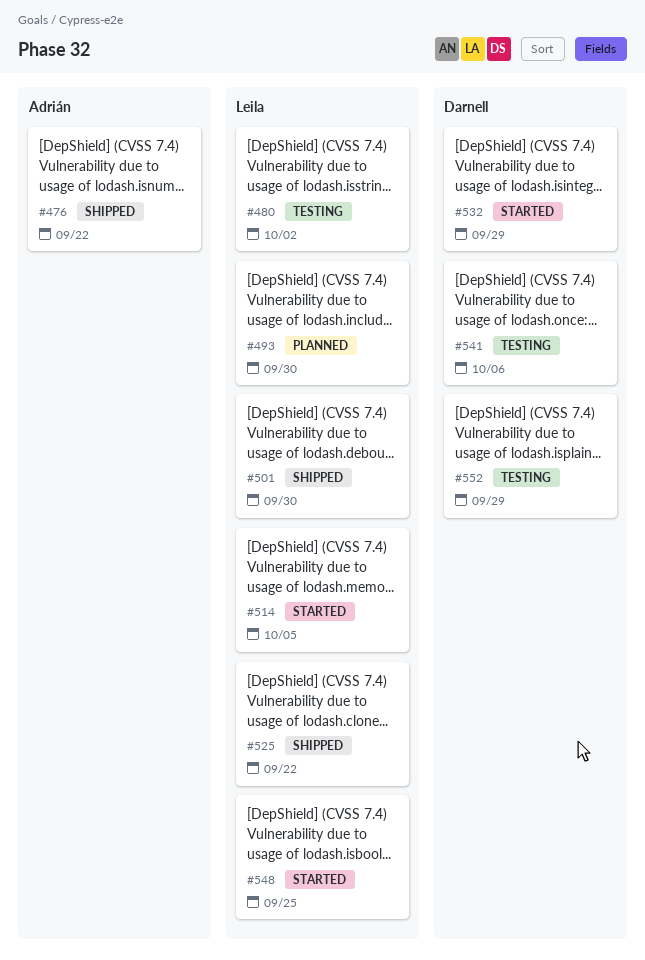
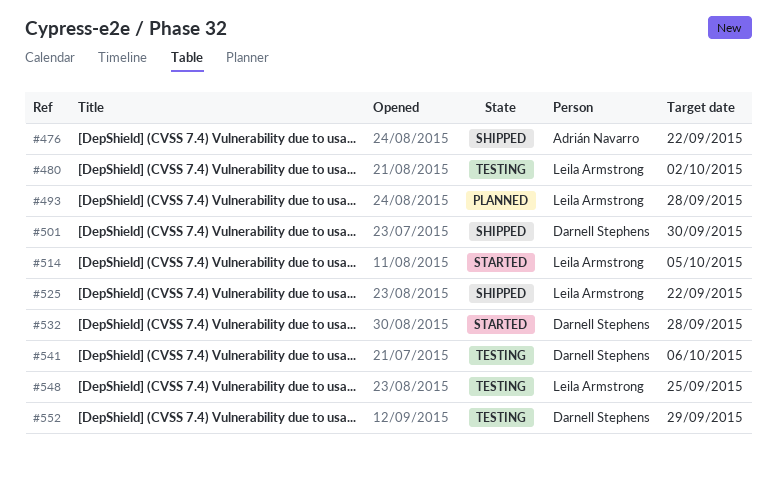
#493, due: Sep 30 -> Sep 28
#501, owner: Leila Armstrong -> Darnell Stephens
#532, due: Sep 29 -> Sep 28
#548, status: Started -> Testing

